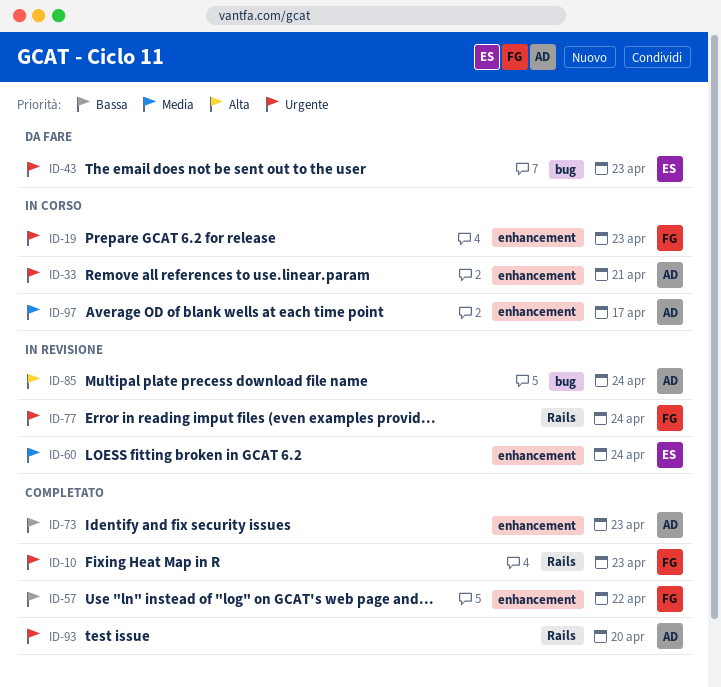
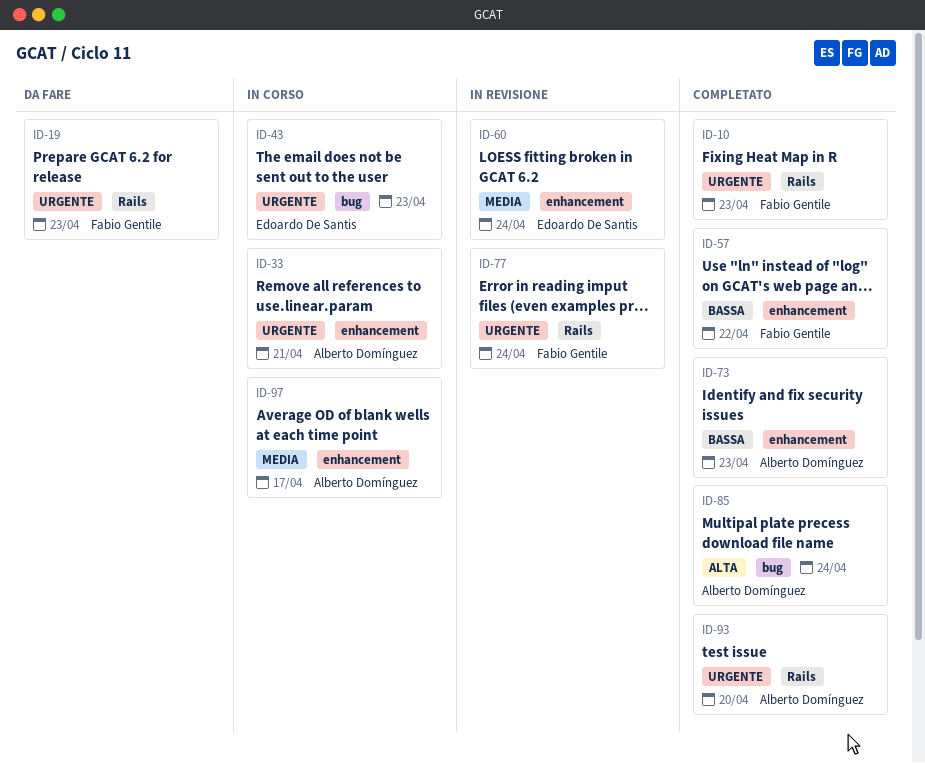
ID-19, status: In corso -> Da fare
ID-19, label: enhancement -> Rails
ID-43, status: Da fare -> In corso
ID-85, status: In revisione -> Completato

